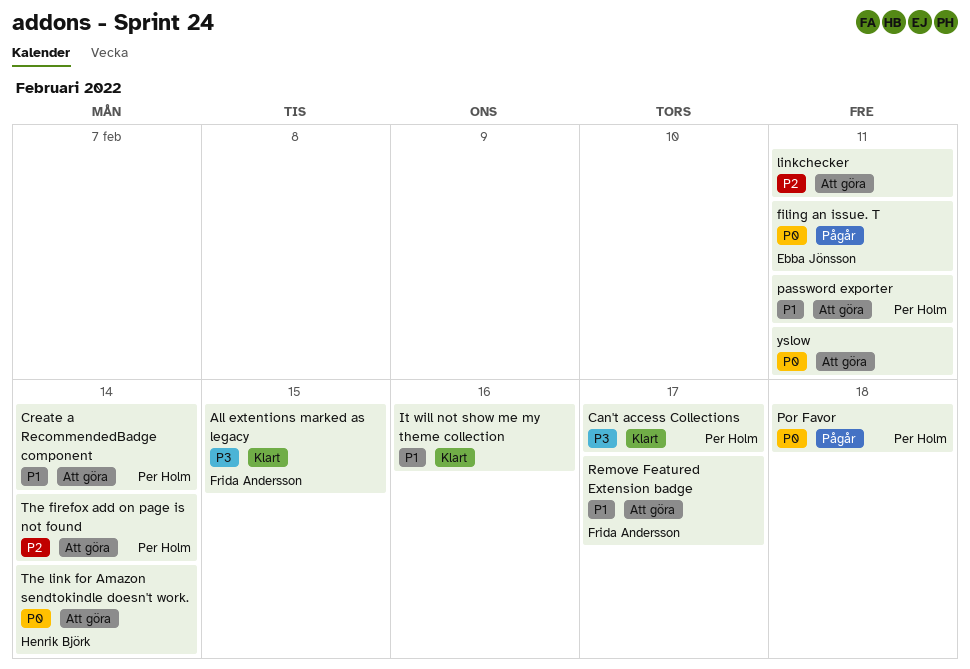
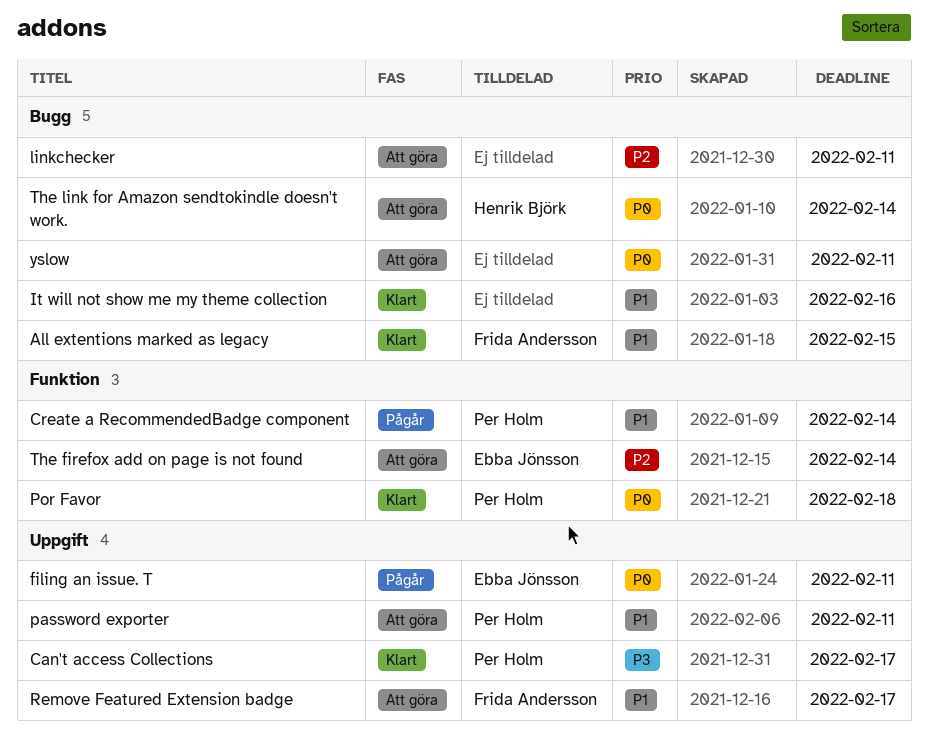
All extentions marked as legacy, priority: P3 -> P1
Create a RecommendedBadge component, status: Att göra -> Pågår
Por Favor, status: Pågår -> Klart
The firefox add on page is not found, owner: Per Holm -> Ebba Jönsson

